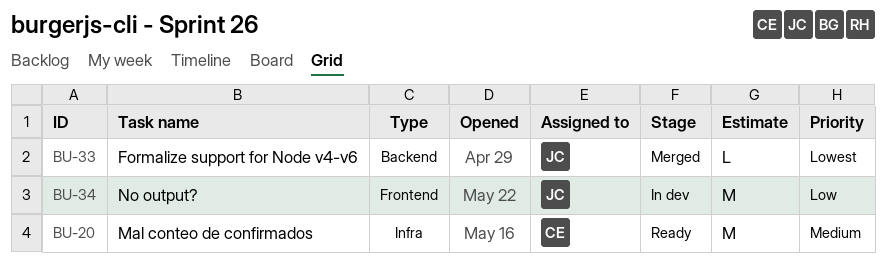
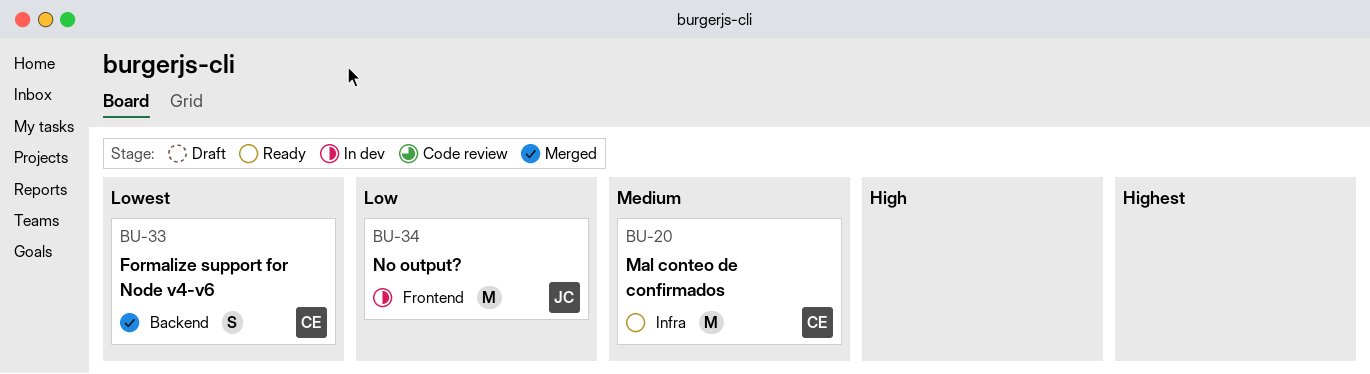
BU-33, owner: JC -> CE
BU-33, estimate: L -> S

